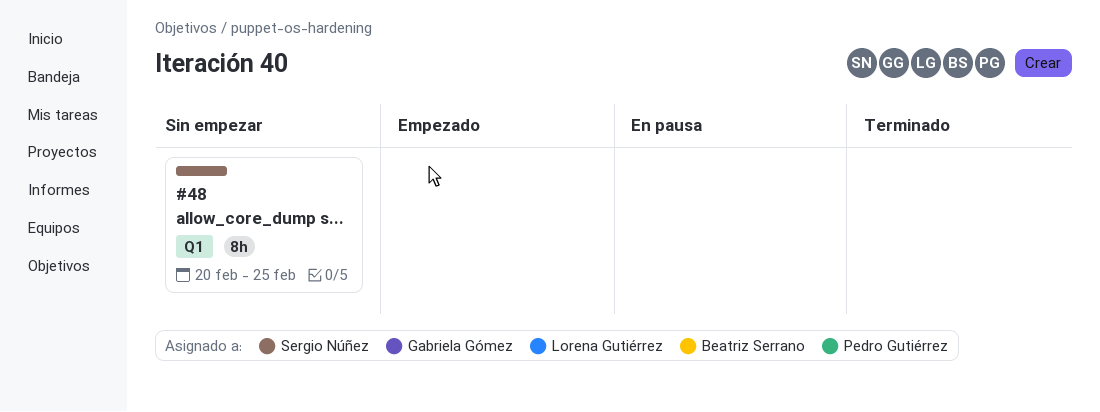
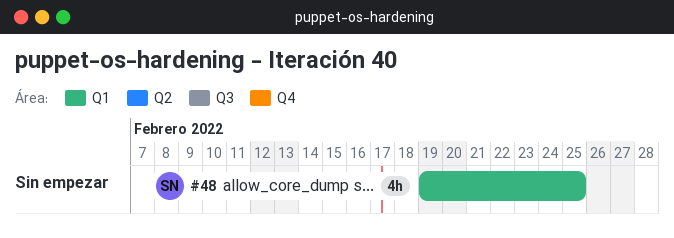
#48, estimate: 8h -> 4h
#48, start: Feb 20 -> Feb 19

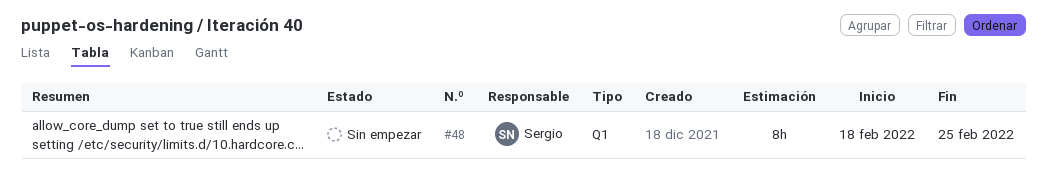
#48, estimate: 4h -> 8h
#48, start: Feb 19 -> Feb 18

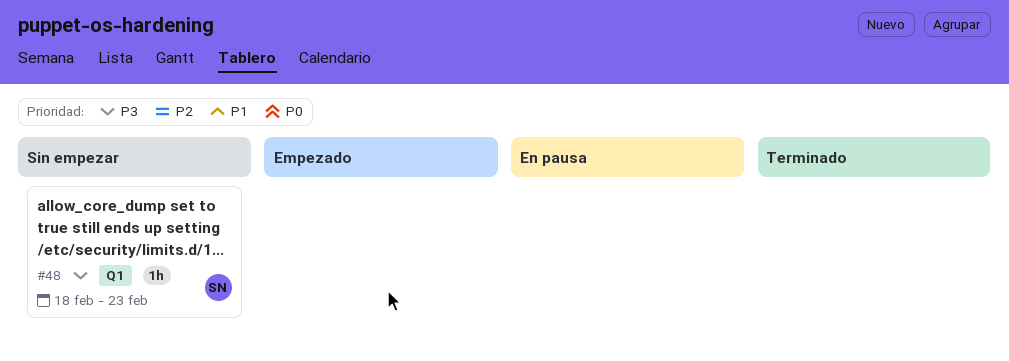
#48, estimate: 8h -> 1h
#48, due: Feb 25 -> Feb 23

